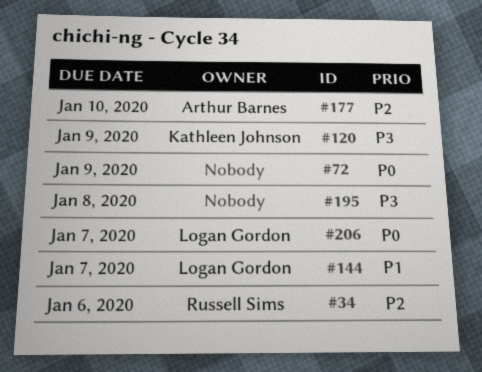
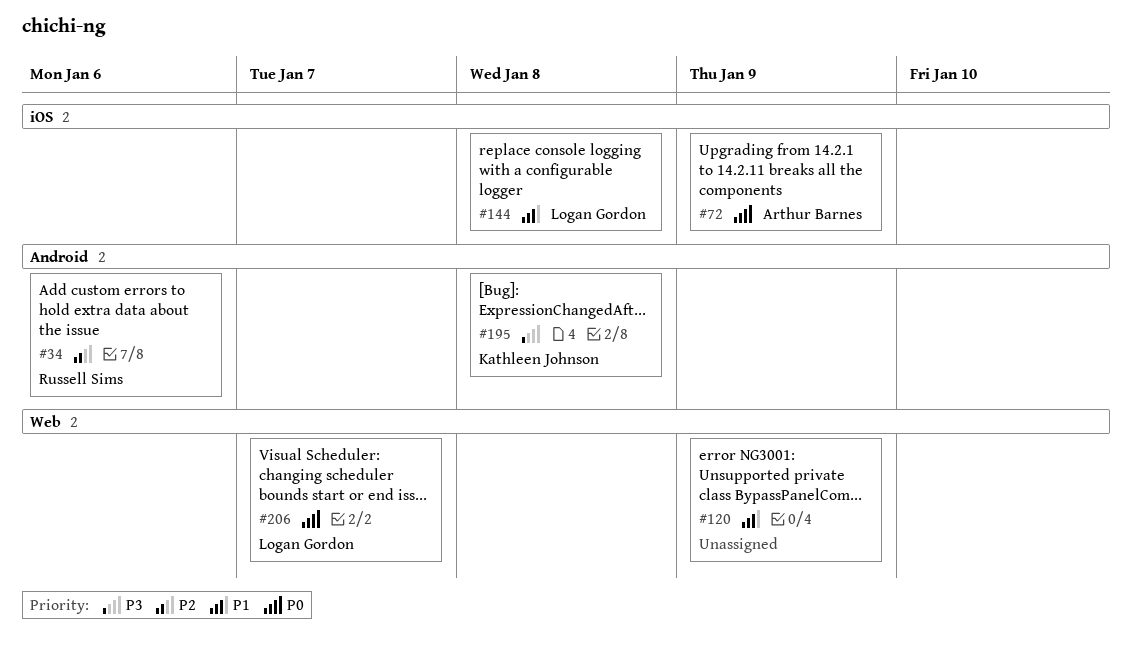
#72, owner: none -> Arthur Barnes
#120, owner: Kathleen Johnson -> none
#120, priority: P3 -> P1
#144, due: Jan 7 -> Jan 8
#177: present -> none
#195, owner: none -> Kathleen Johnson

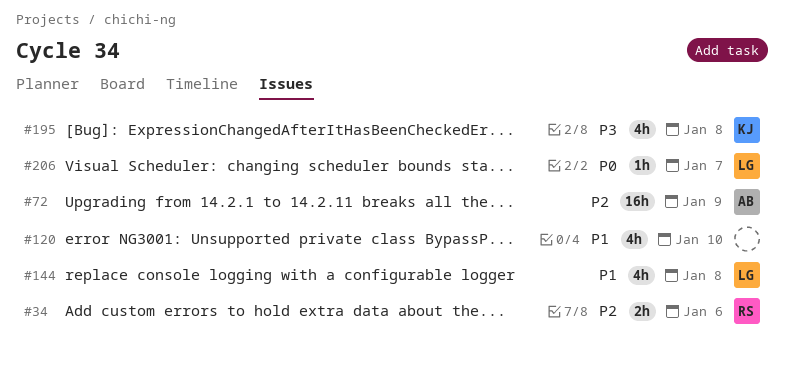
#72, priority: P0 -> P2
#120, due: Jan 9 -> Jan 10

